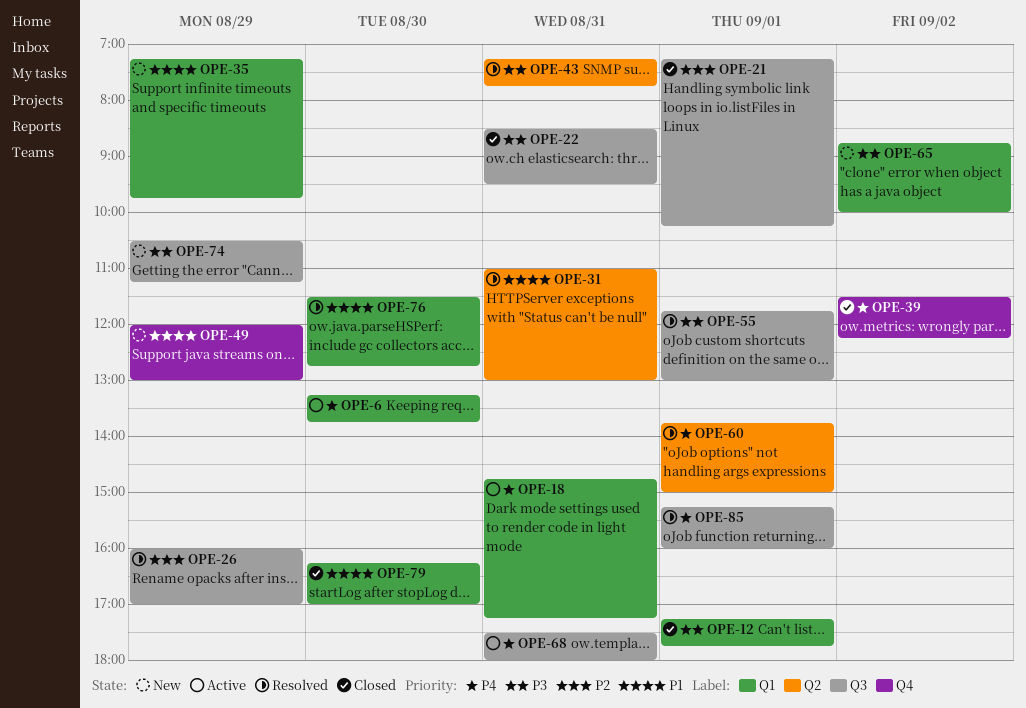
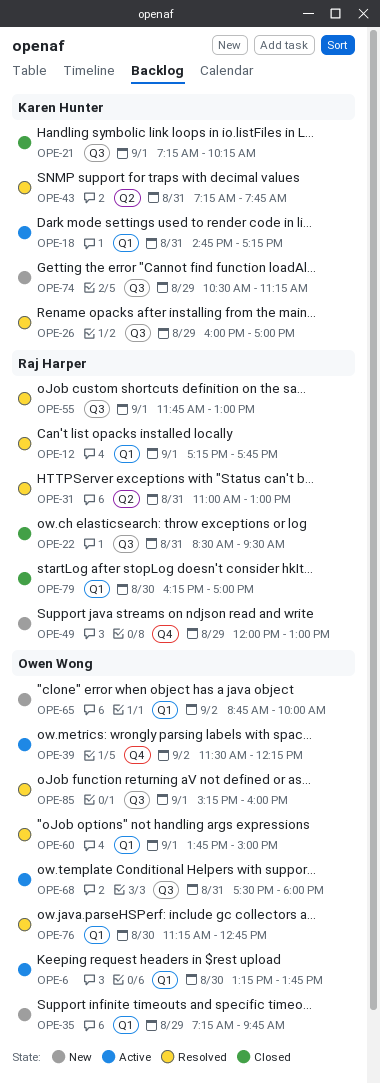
OPE-12, status: Closed -> Resolved
OPE-39, status: Closed -> Active
OPE-60, label: Q2 -> Q1
OPE-76, begins: 11:30 -> 11:15

